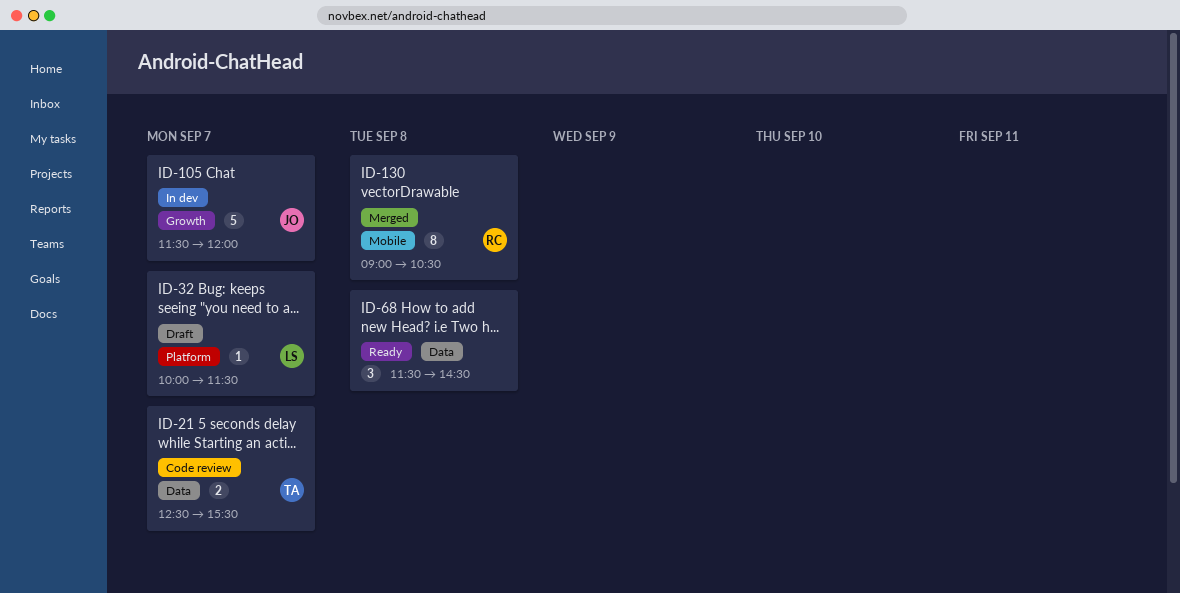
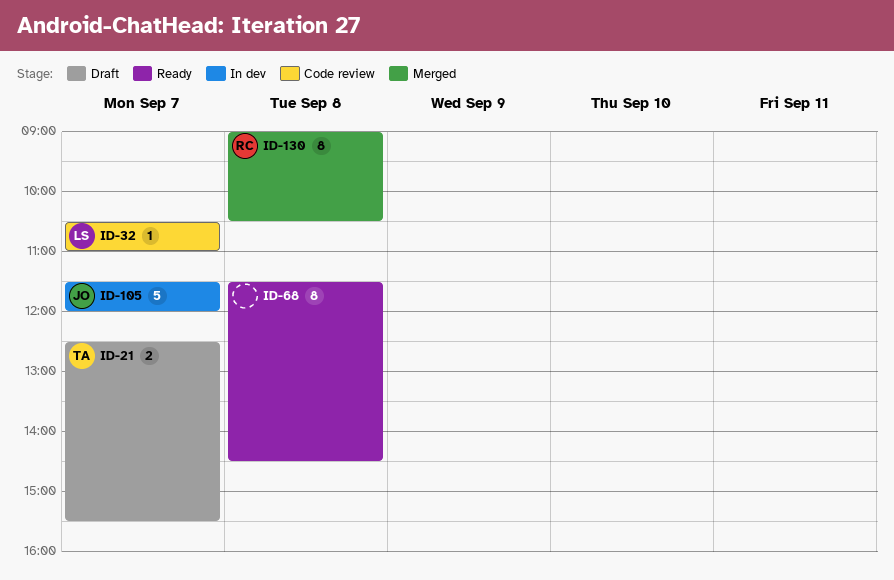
ID-21, status: Code review -> Draft
ID-32, status: Draft -> Code review
ID-32, begins: 10:00 -> 10:30
ID-32, ends: 11:30 -> 11:00
ID-68, estimate: 3 -> 8

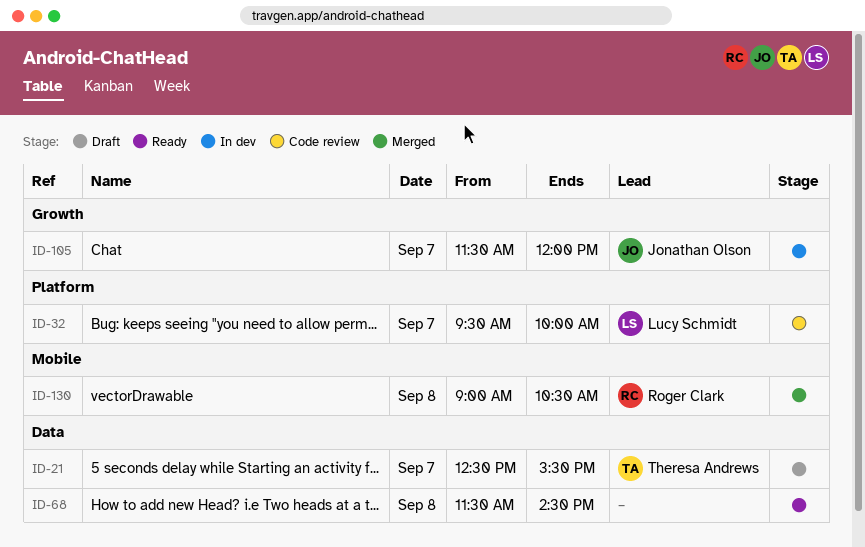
ID-32, begins: 10:30 -> 09:30
ID-32, ends: 11:00 -> 10:00

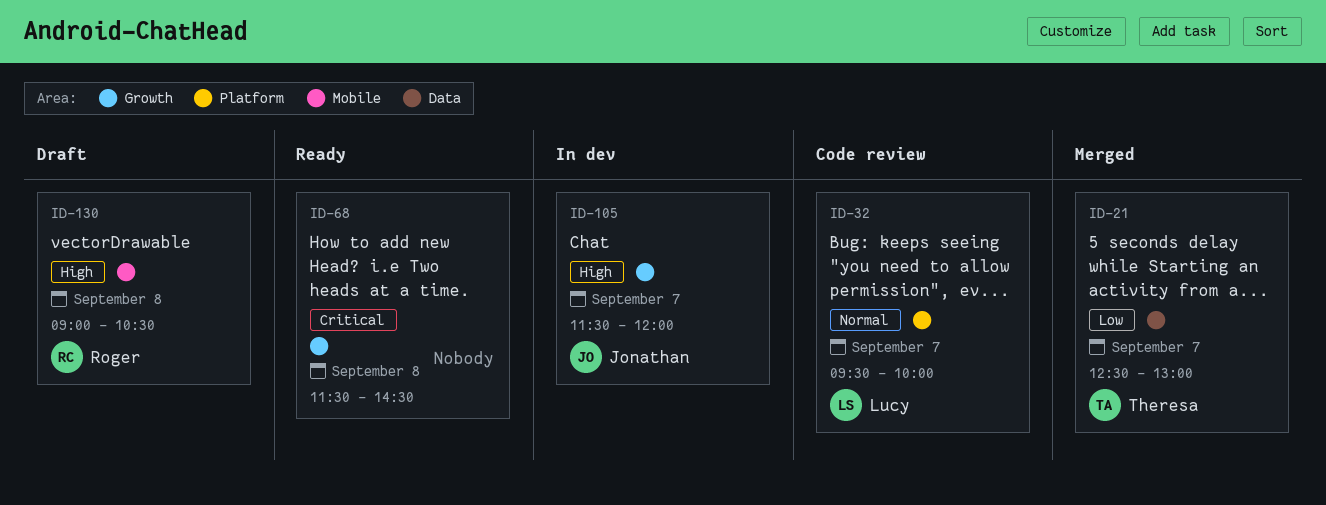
ID-21, status: Draft -> Merged
ID-21, ends: 15:30 -> 13:00
ID-68, label: Data -> Growth
ID-130, status: Merged -> Draft

